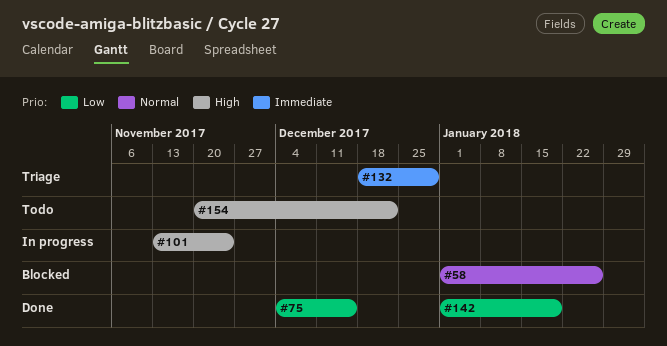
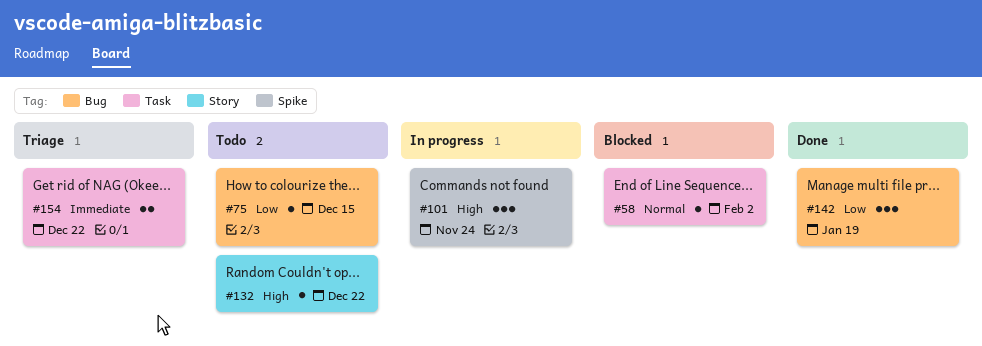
#58, due: Jan 26 -> Feb 2
#75, status: Done -> Todo
#132, status: Triage -> Todo
#132, priority: Immediate -> High
#132, due: Dec 29 -> Dec 22
#154, status: Todo -> Triage
#154, priority: High -> Immediate

